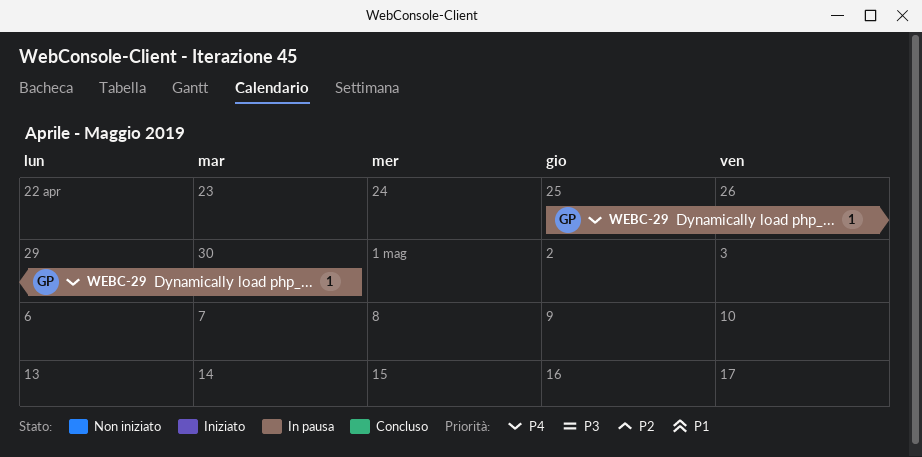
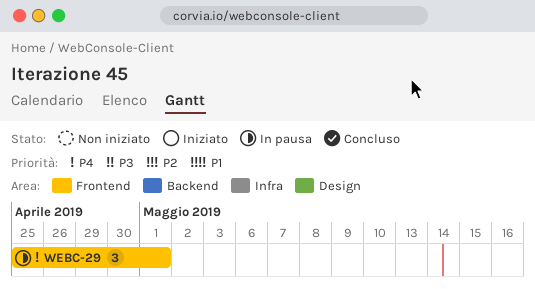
WEBC-29, estimate: 1 -> 3
WEBC-29, due: Apr 30 -> May 1

